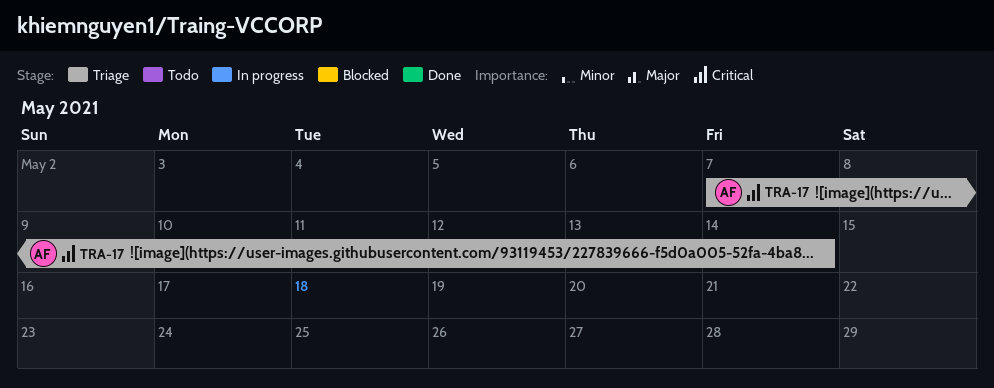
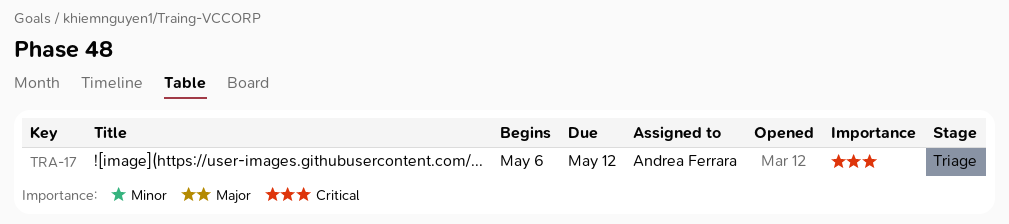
TRA-17, start: May 7 -> May 6
TRA-17, due: May 14 -> May 12

